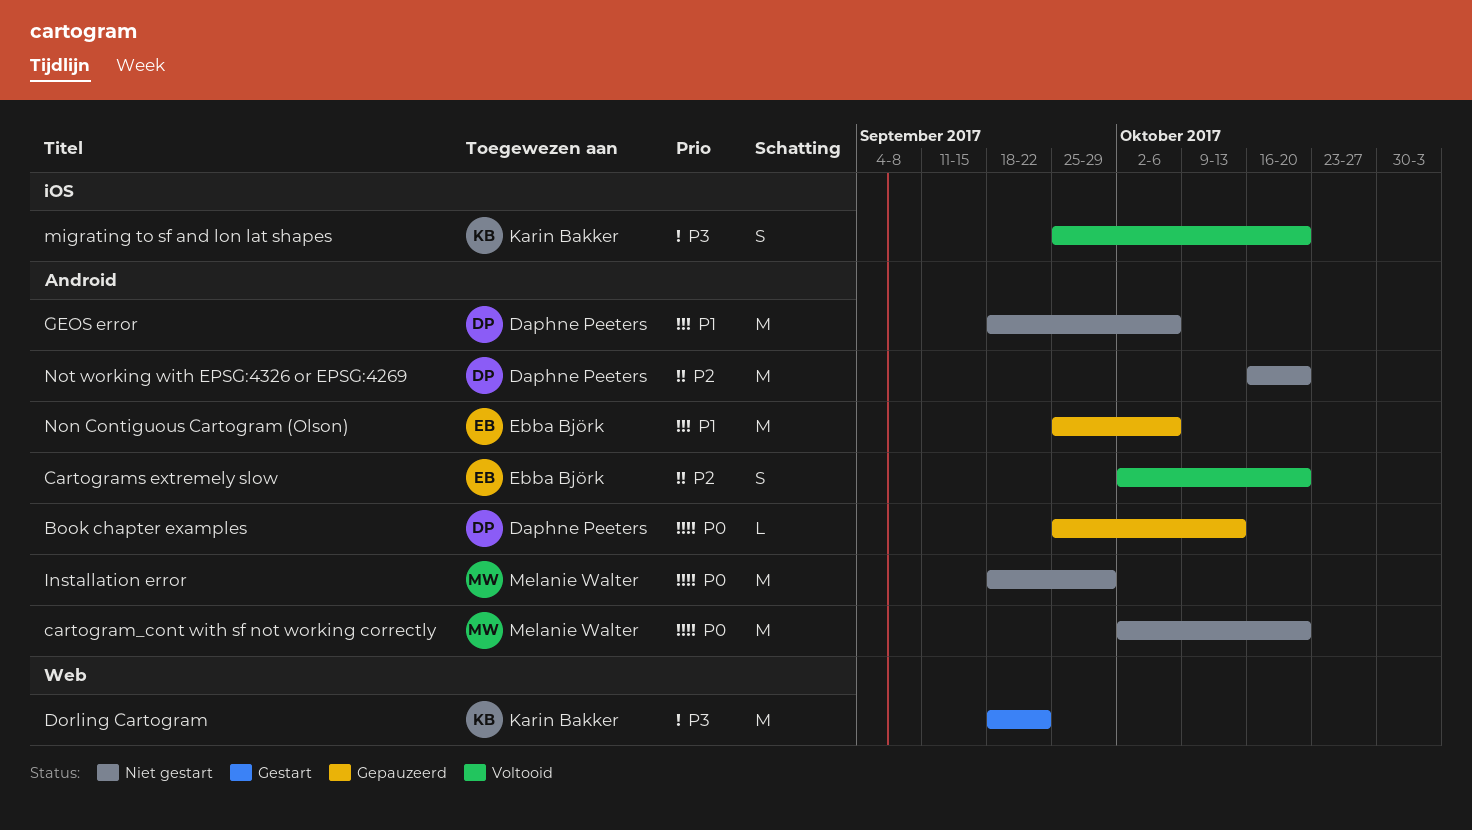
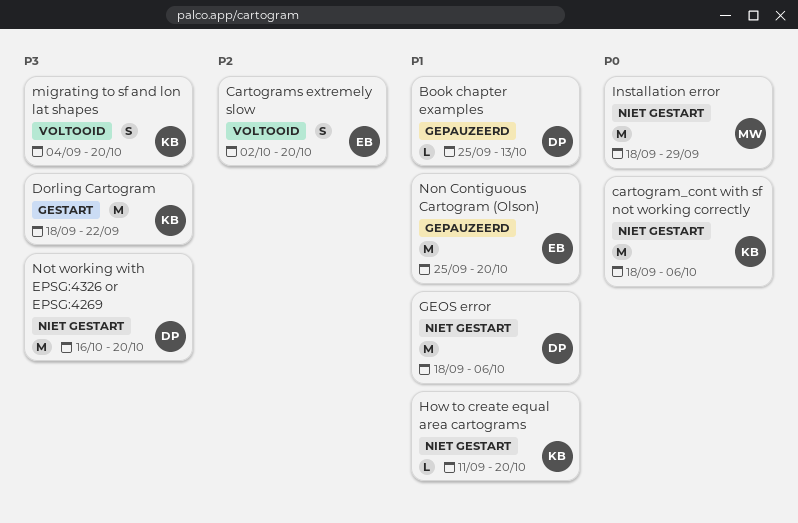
Book chapter examples, priority: P0 -> P1
cartogram_cont with sf not working correctly, owner: Melanie Walter -> Karin Bakker
cartogram_cont with sf not working correctly, start: Oct 2 -> Sep 18
cartogram_cont with sf not working correctly, due: Oct 20 -> Oct 6
How to create equal area cartograms: none -> present
migrating to sf and lon lat shapes, start: Sep 25 -> Sep 4
Non Contiguous Cartogram (Olson), due: Oct 6 -> Oct 20
Not working with EPSG:4326 or EPSG:4269, priority: P2 -> P3

